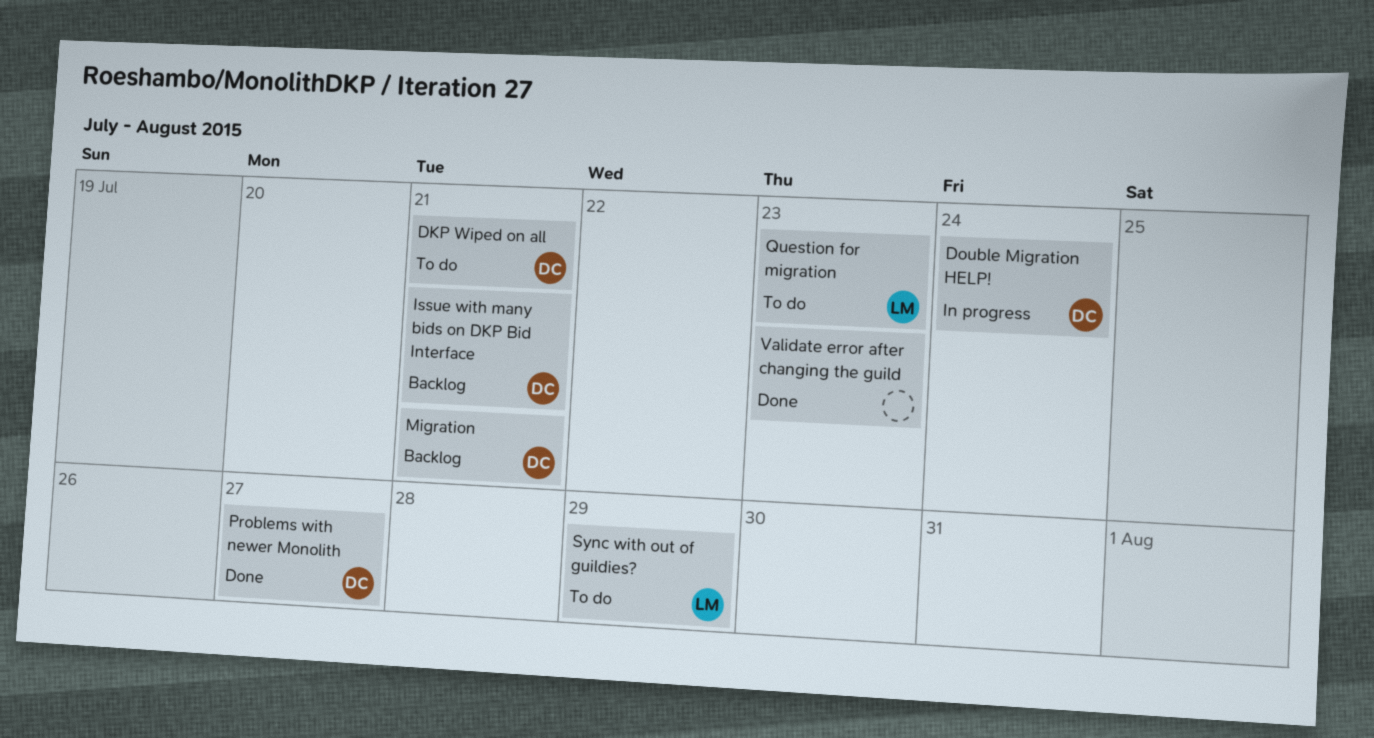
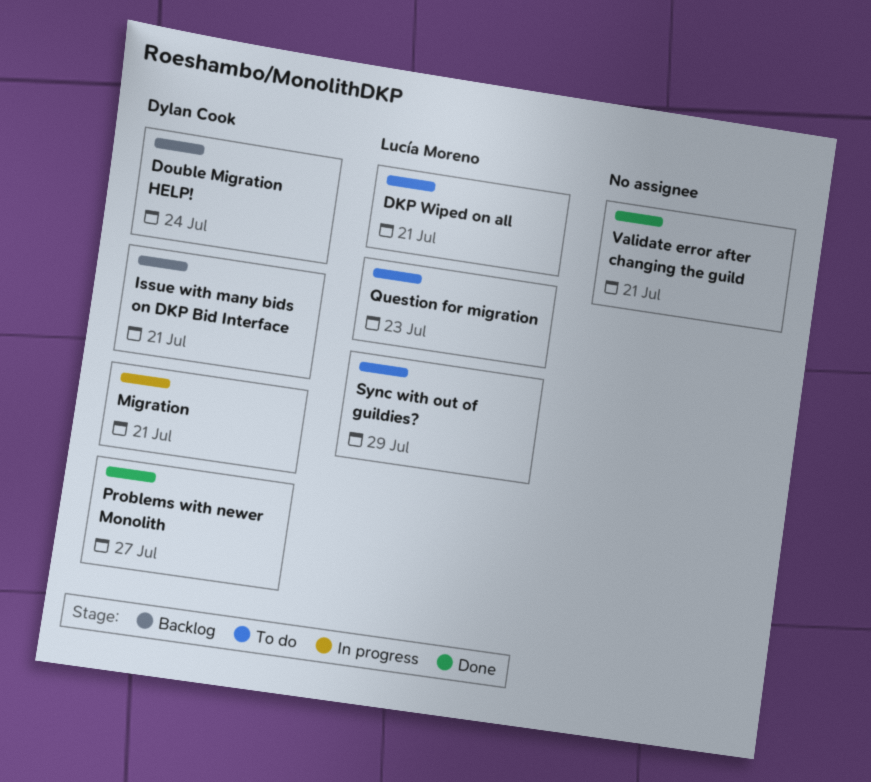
DKP Wiped on all, owner: Dylan Cook -> Lucía Moreno
Double Migration HELP!, status: In progress -> Backlog
Migration, status: Backlog -> In progress
Validate error after changing the guild, due: Jul 23 -> Jul 21

